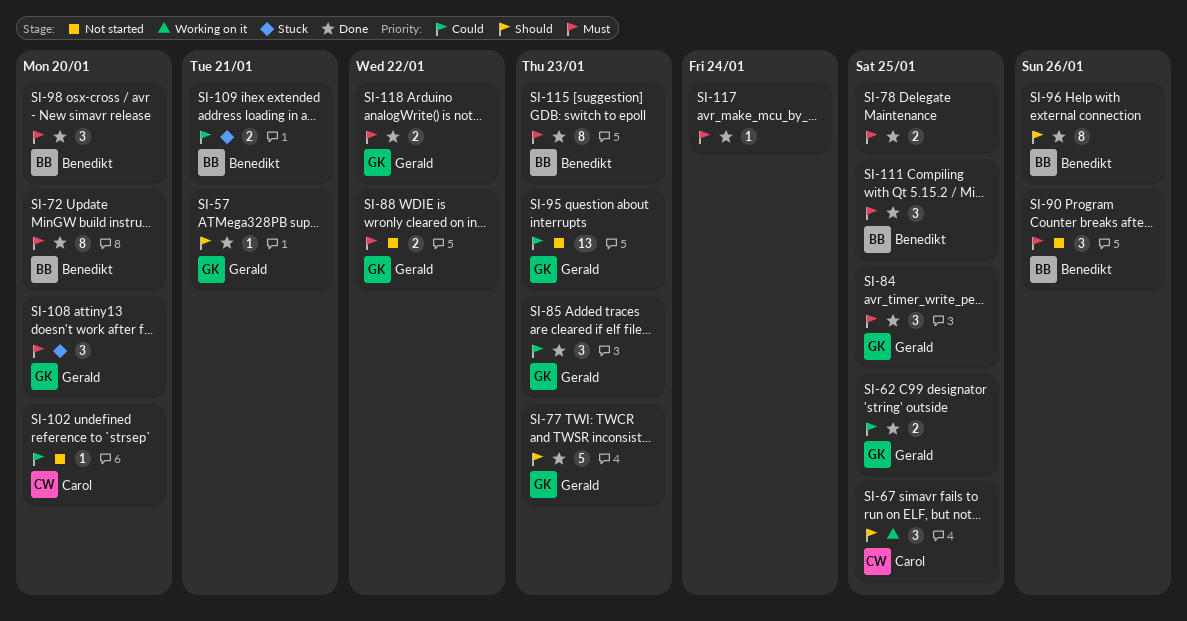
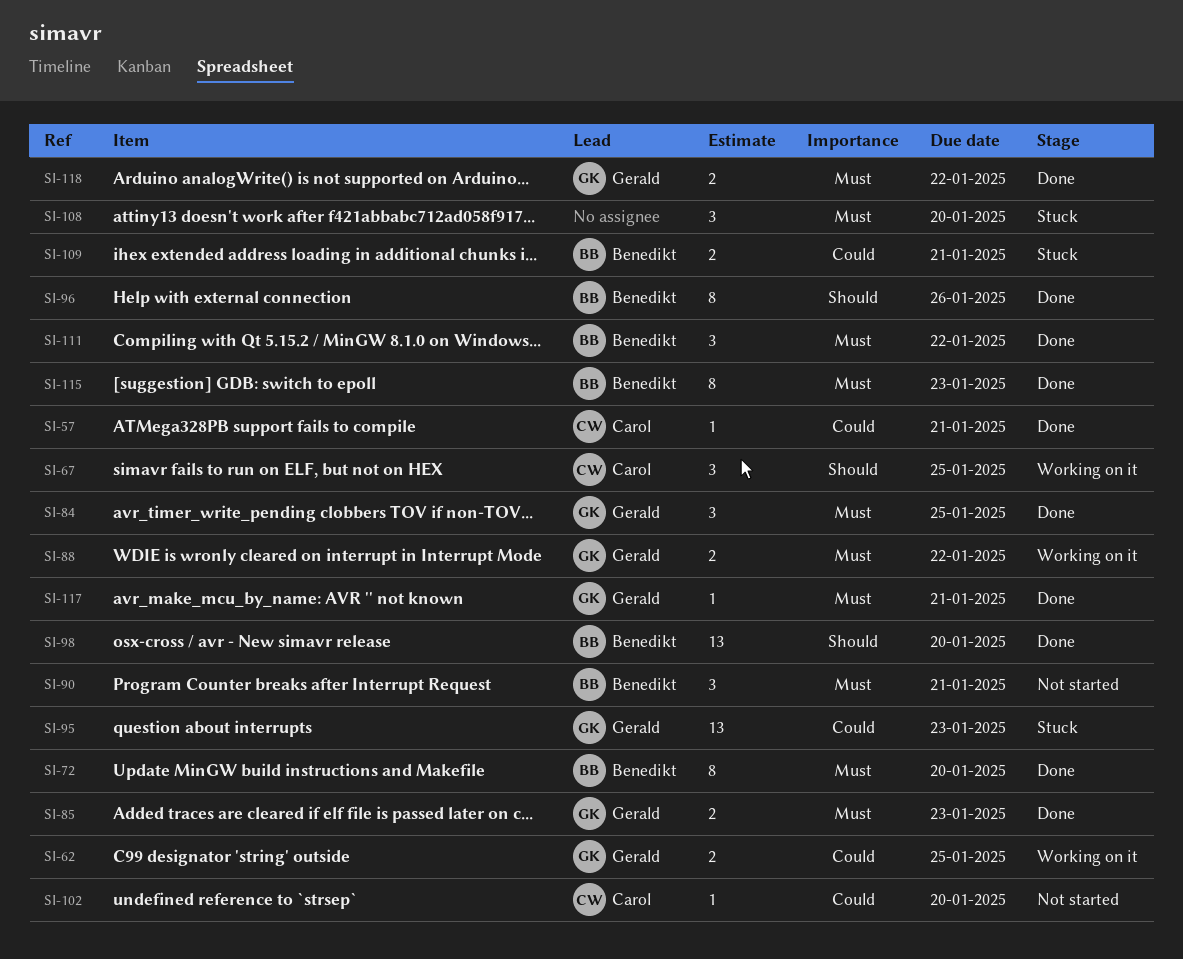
SI-57, owner: Gerald -> Carol
SI-57, priority: Should -> Could
SI-62, status: Done -> Working on it
SI-77: present -> none
SI-78: present -> none
SI-85, priority: Could -> Must
SI-85, estimate: 3 -> 2
SI-88, status: Not started -> Working on it
SI-90, due: Jan 26 -> Jan 21
SI-95, status: Not started -> Stuck
SI-98, priority: Must -> Should
SI-98, estimate: 3 -> 13
SI-108, owner: Gerald -> none
SI-111, due: Jan 25 -> Jan 22
SI-117, owner: none -> Gerald
SI-117, due: Jan 24 -> Jan 21

